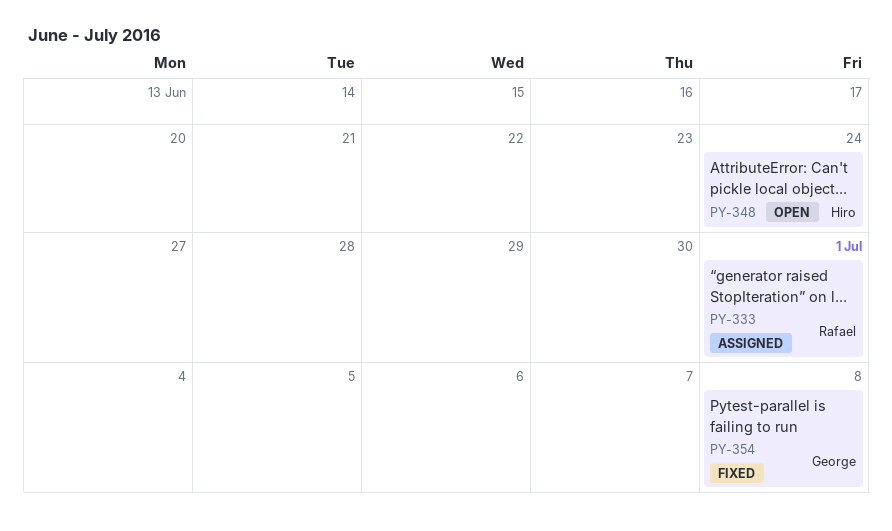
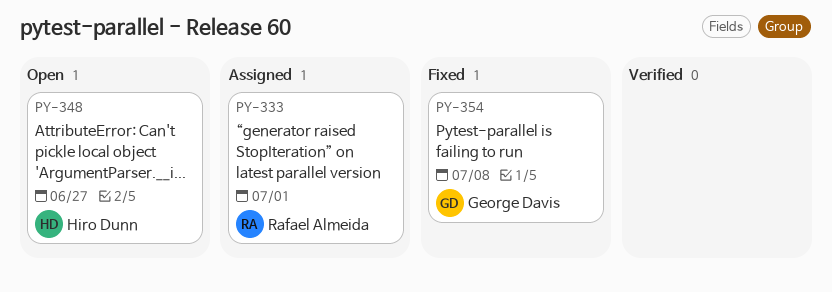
PY-348, due: Jun 24 -> Jun 27

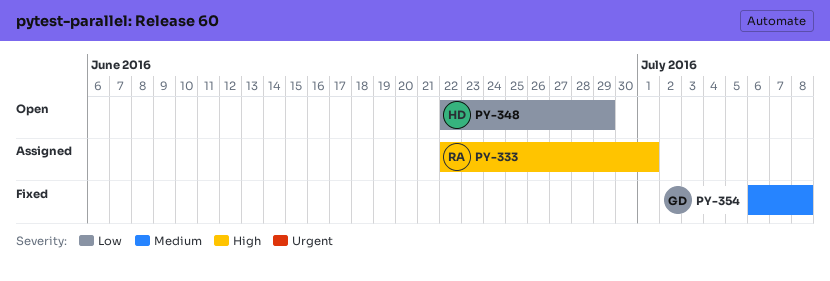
PY-348, due: Jun 27 -> Jun 29

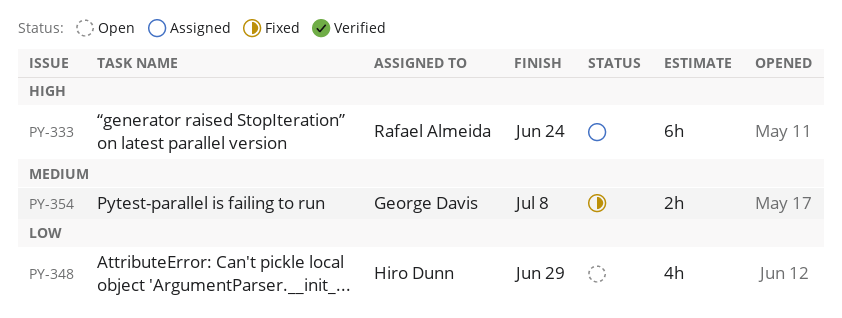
PY-333, due: Jul 1 -> Jun 24

